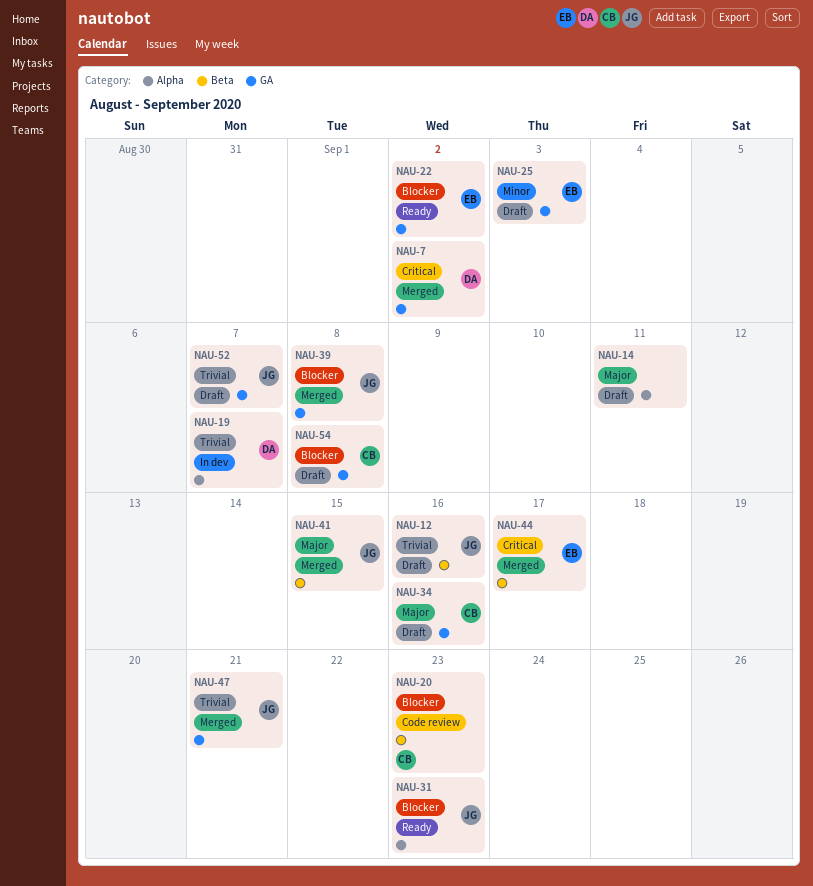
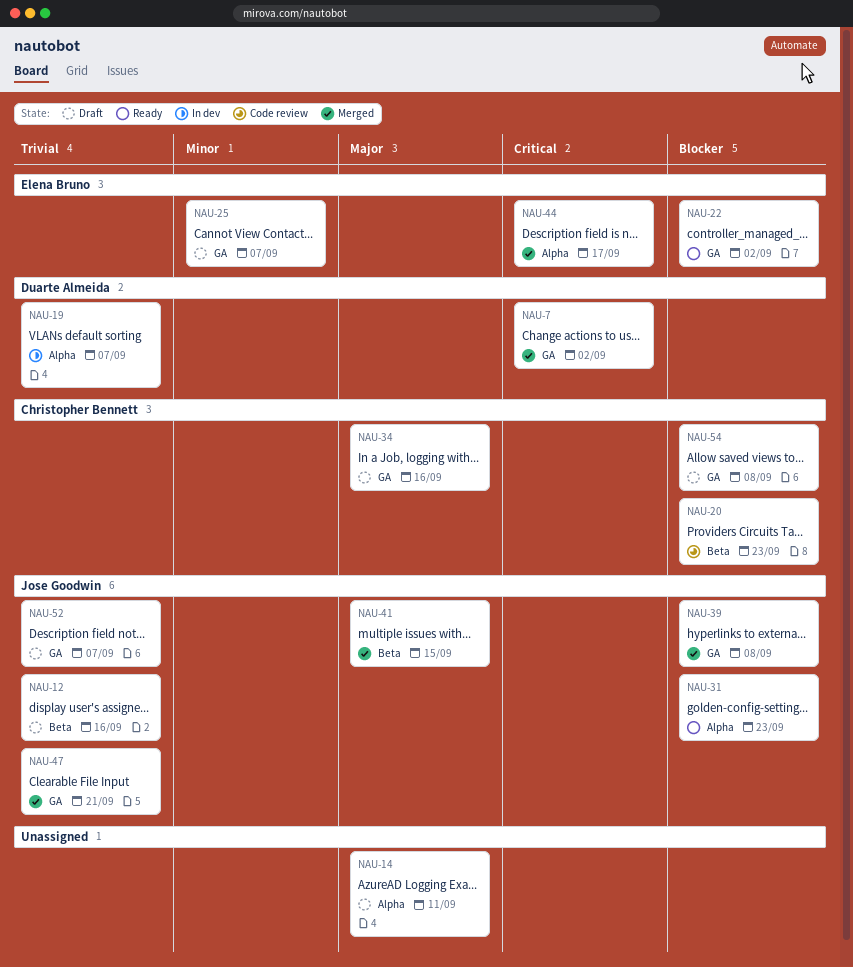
NAU-25, due: Sep 3 -> Sep 7
NAU-44, label: Beta -> Alpha

